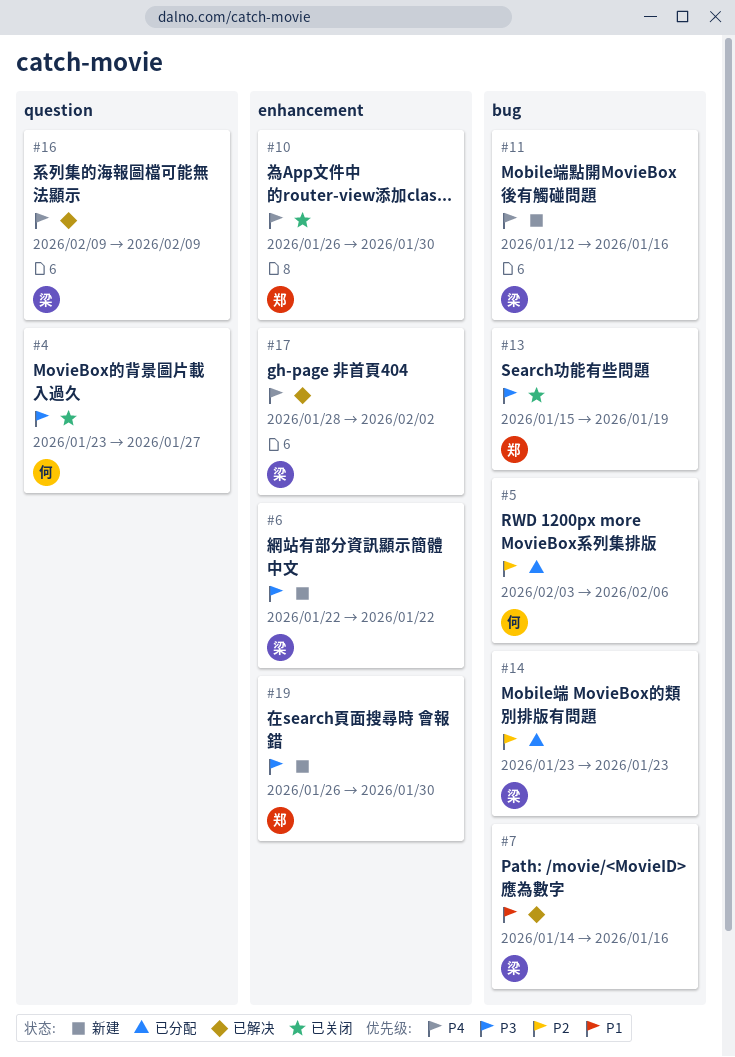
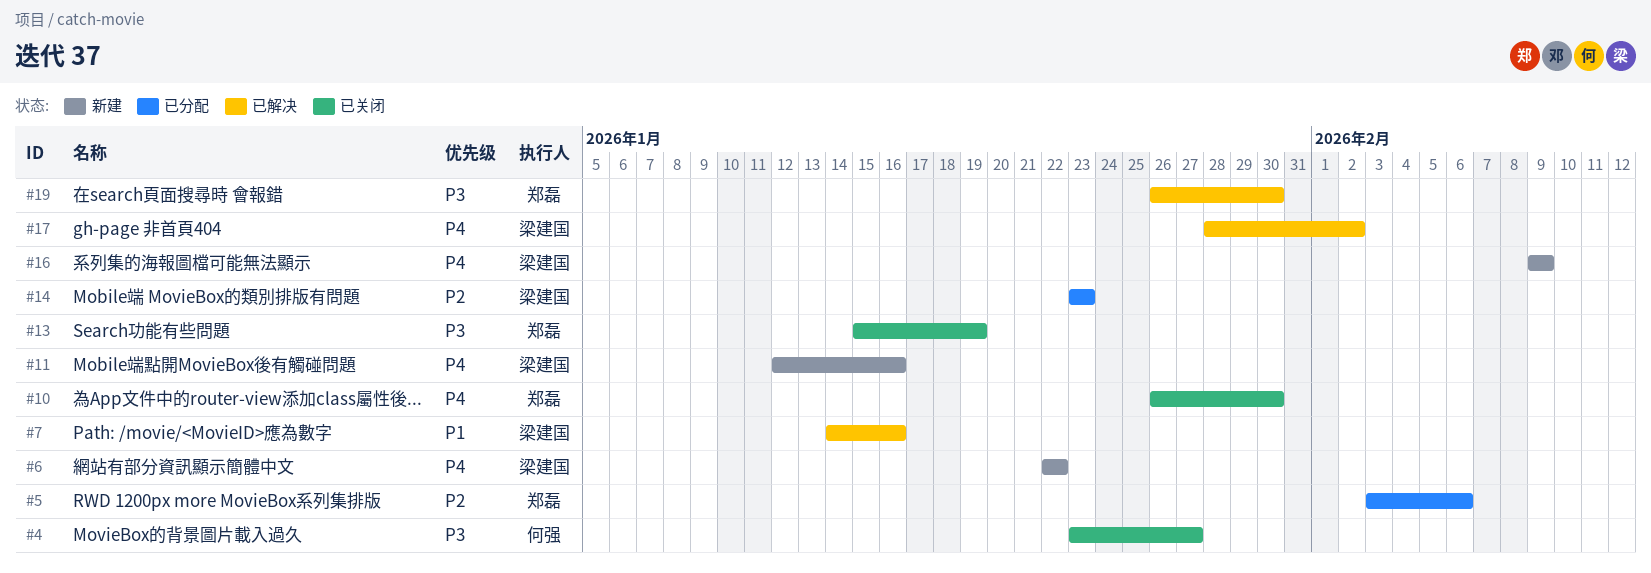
#5, owner: 何强 -> 郑磊
#6, priority: P3 -> P4
#16, status: 已解决 -> 新建
#19, status: 新建 -> 已解决

